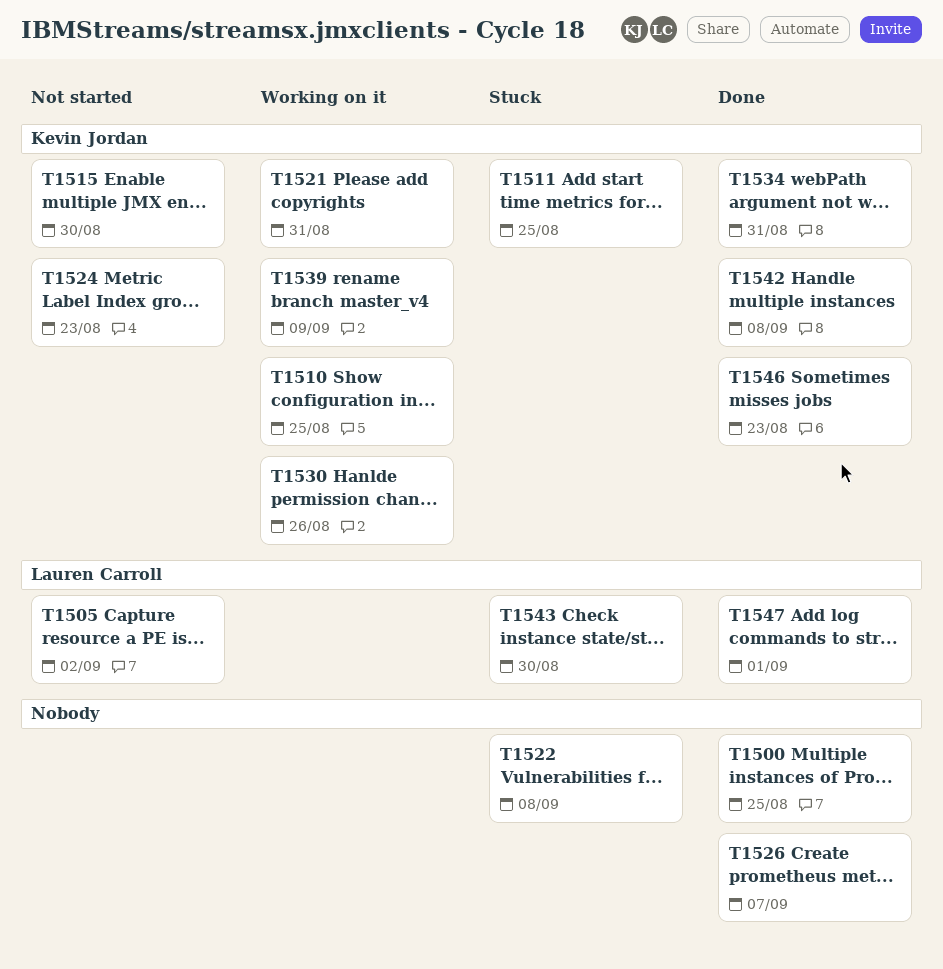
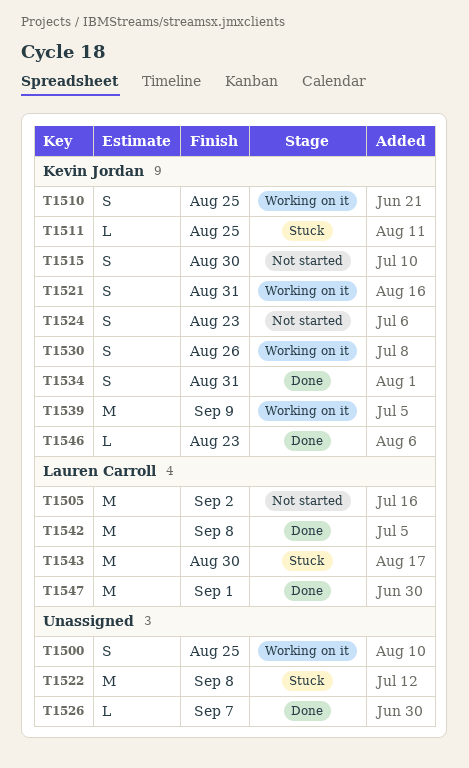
T1500, status: Done -> Working on it
T1542, owner: Kevin Jordan -> Lauren Carroll

